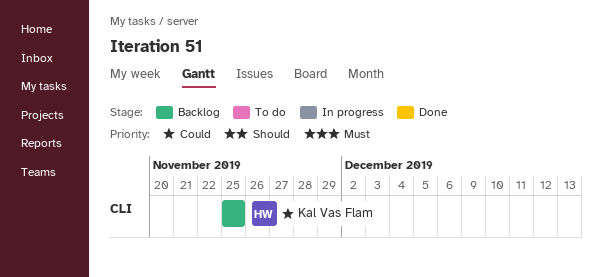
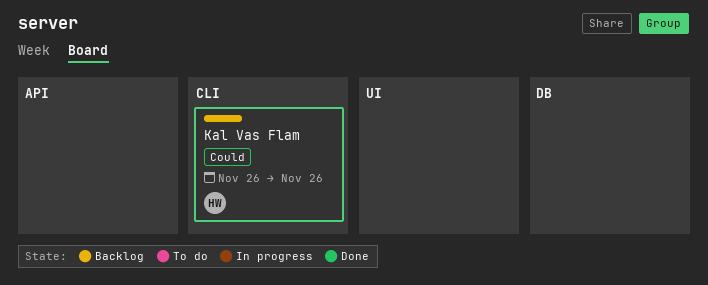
Kal Vas Flam, start: Nov 25 -> Nov 26
Kal Vas Flam, due: Nov 25 -> Nov 26

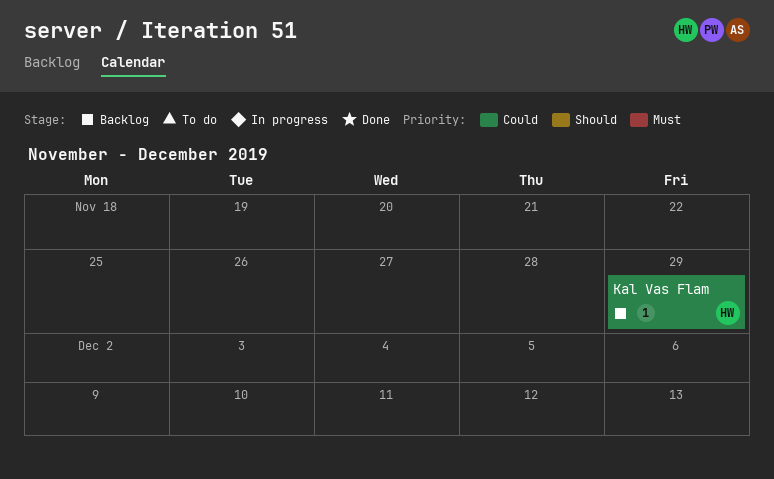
Kal Vas Flam, due: Nov 26 -> Nov 29

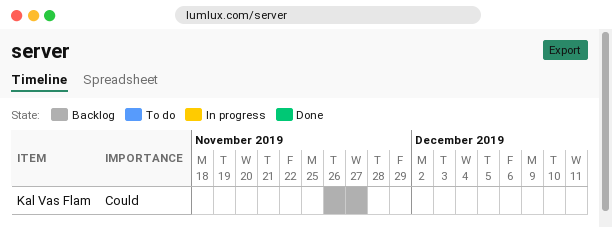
Kal Vas Flam, due: Nov 29 -> Nov 27

